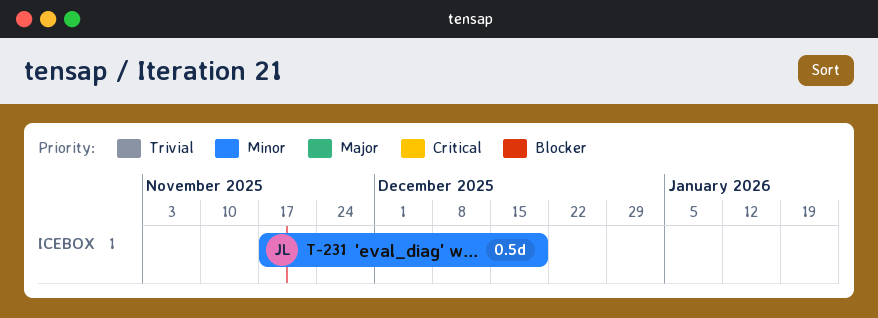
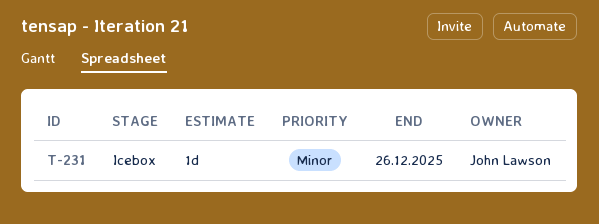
T-231, estimate: 0.5d -> 1d
T-231, due: Dec 19 -> Dec 26

